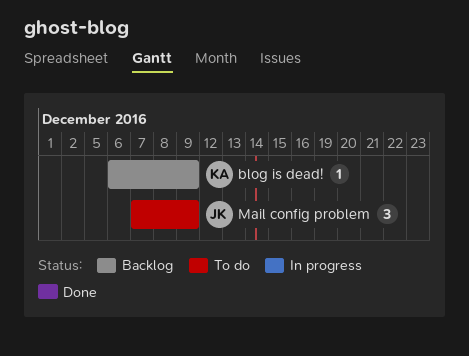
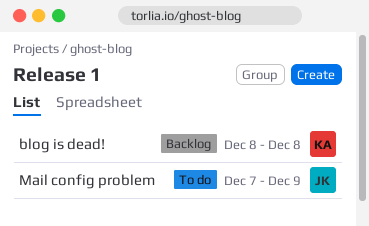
blog is dead!, start: Dec 6 -> Dec 8
blog is dead!, due: Dec 9 -> Dec 8

